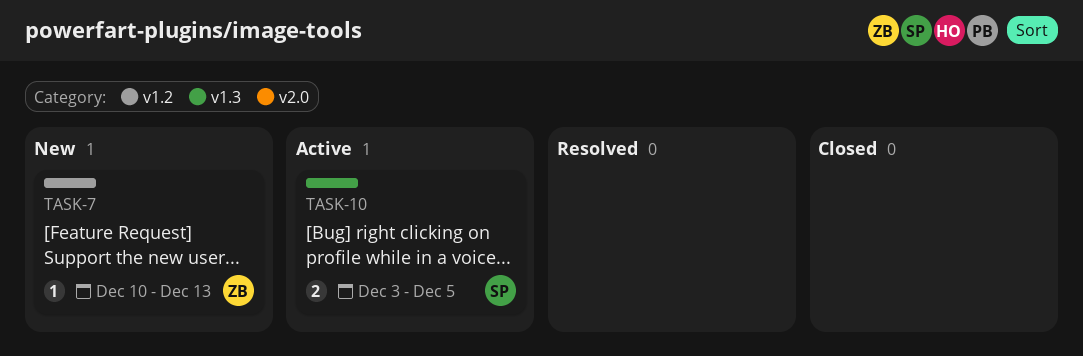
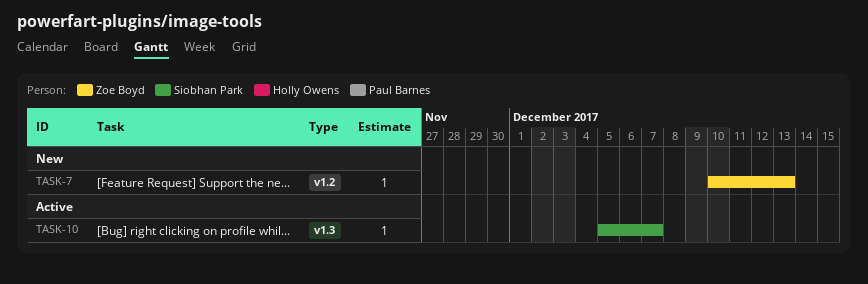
TASK-10, estimate: 2 -> 1
TASK-10, start: Dec 3 -> Dec 5
TASK-10, due: Dec 5 -> Dec 7

